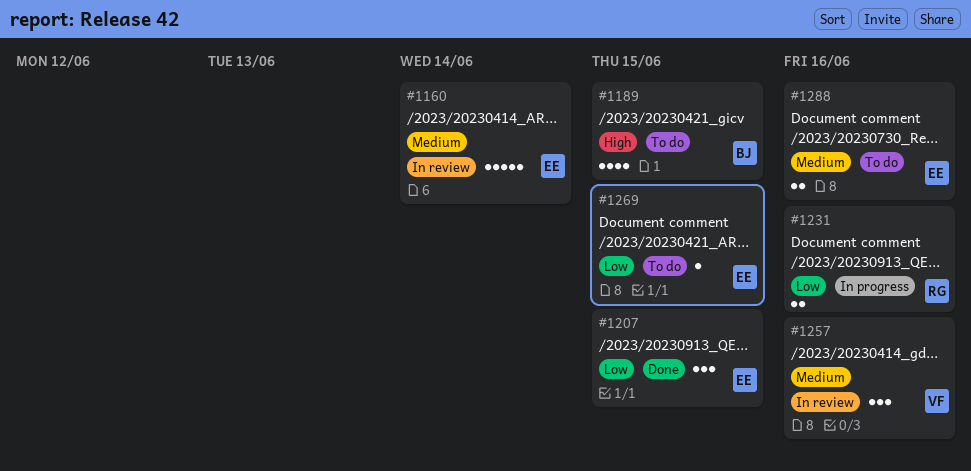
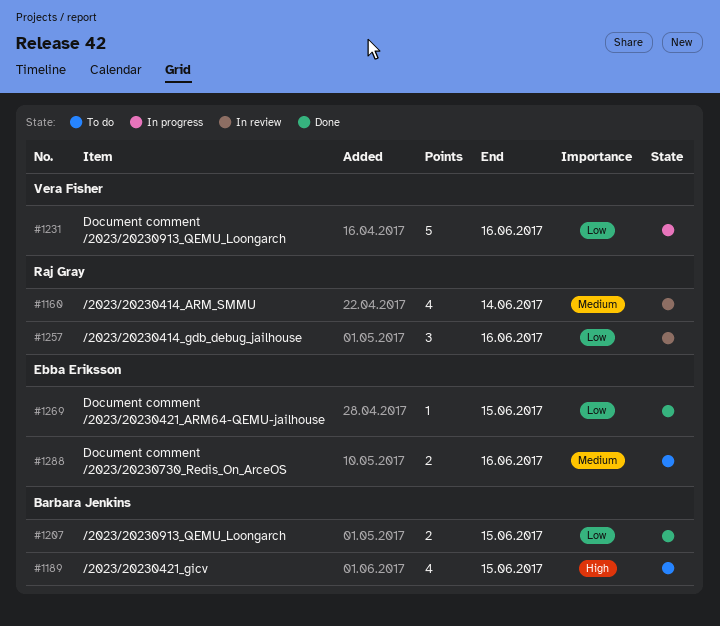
#1160, owner: Ebba Eriksson -> Raj Gray
#1160, estimate: 5 -> 4
#1207, owner: Ebba Eriksson -> Barbara Jenkins
#1207, estimate: 3 -> 2
#1231, owner: Raj Gray -> Vera Fisher
#1231, estimate: 2 -> 5
#1257, owner: Vera Fisher -> Raj Gray
#1257, priority: Medium -> Low
#1269, status: To do -> Done

